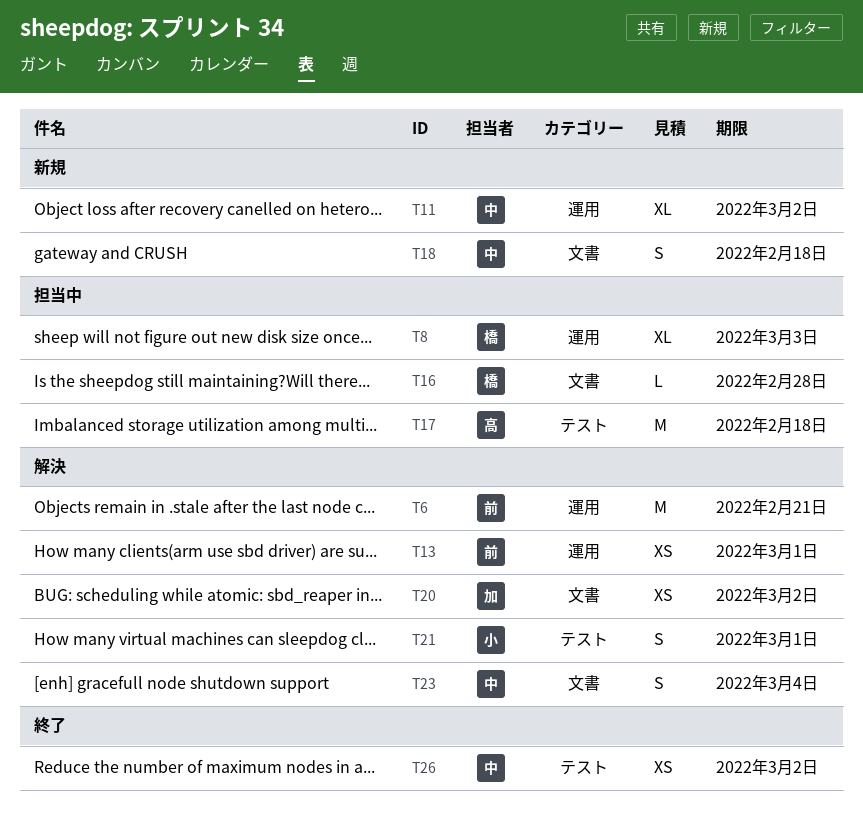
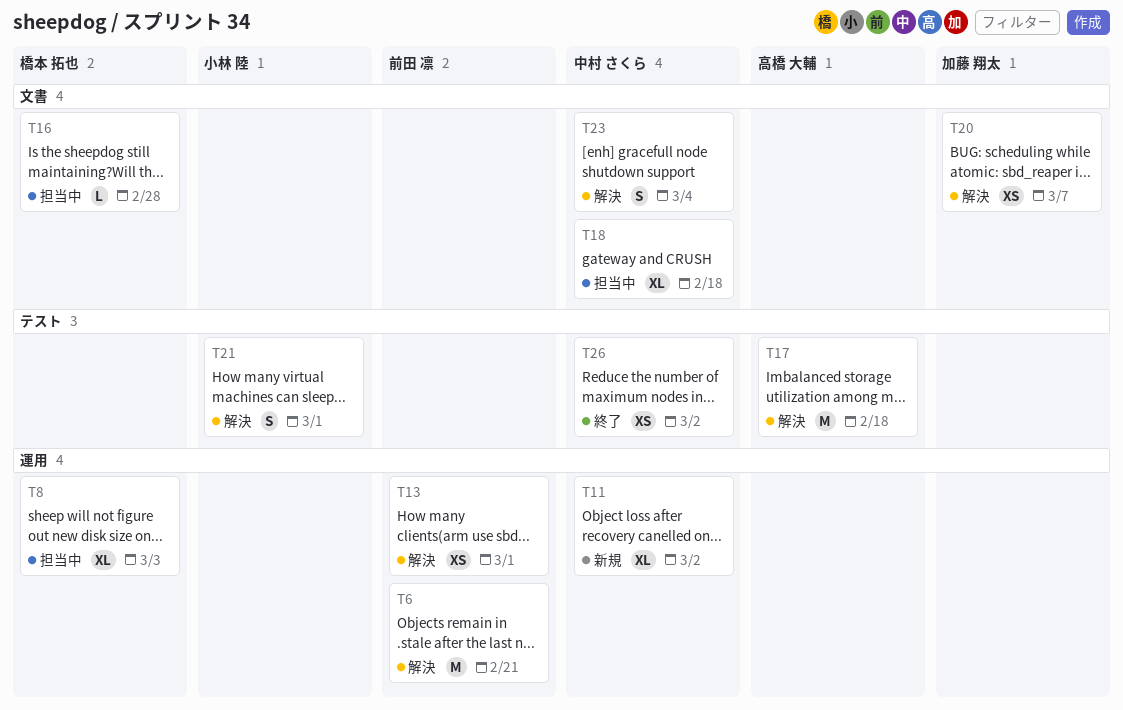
T17, status: 担当中 -> 解決
T18, status: 新規 -> 担当中
T18, estimate: S -> XL
T20, due: Mar 2 -> Mar 7

